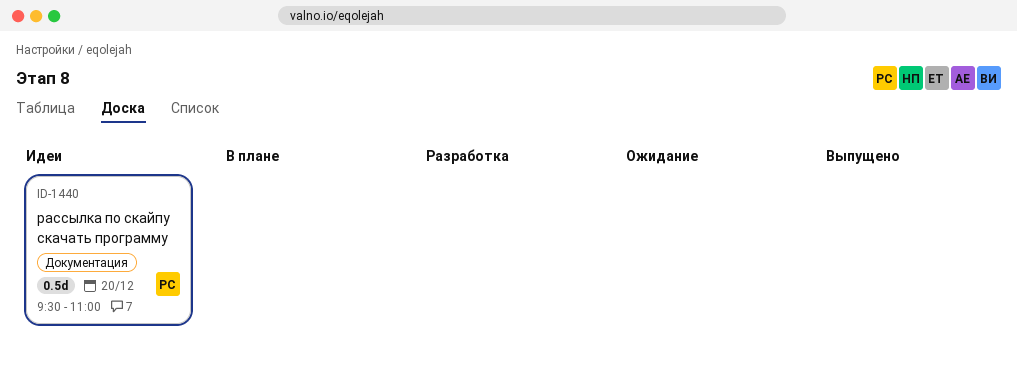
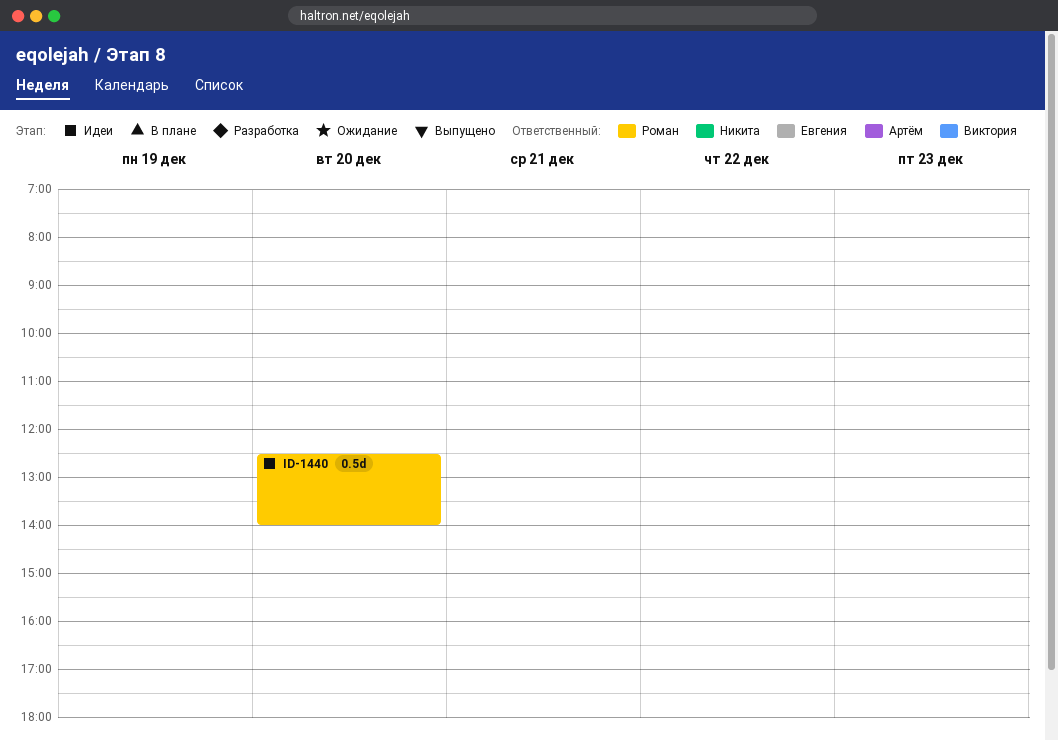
ID-1440, begins: 09:30 -> 12:30
ID-1440, ends: 11:00 -> 14:00

